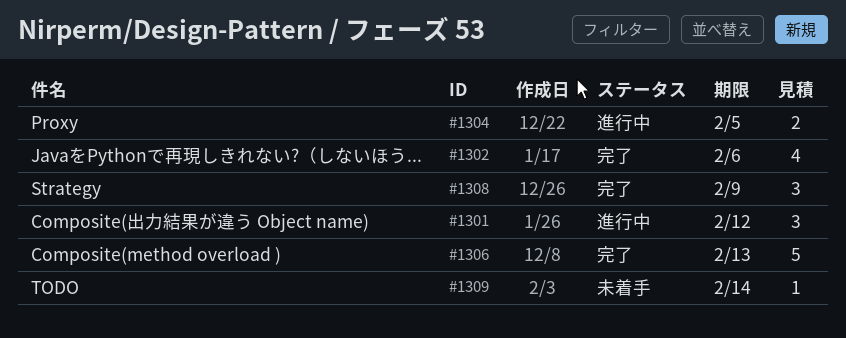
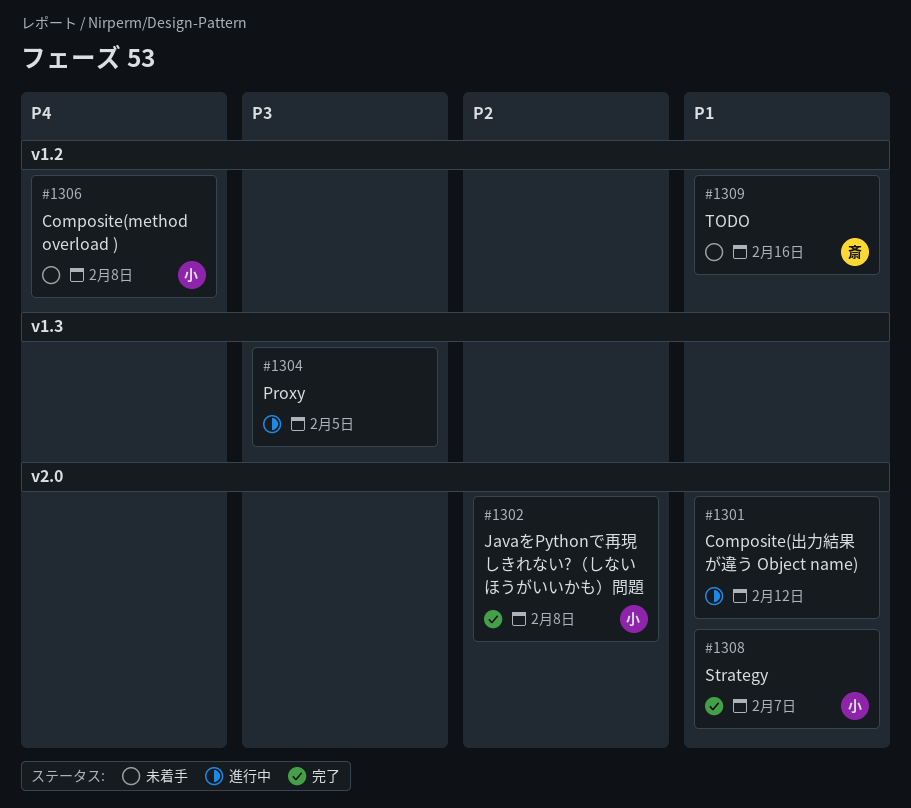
#1302, due: Feb 6 -> Feb 8
#1306, status: 完了 -> 未着手
#1306, due: Feb 13 -> Feb 8
#1308, due: Feb 9 -> Feb 7
#1309, due: Feb 14 -> Feb 16

